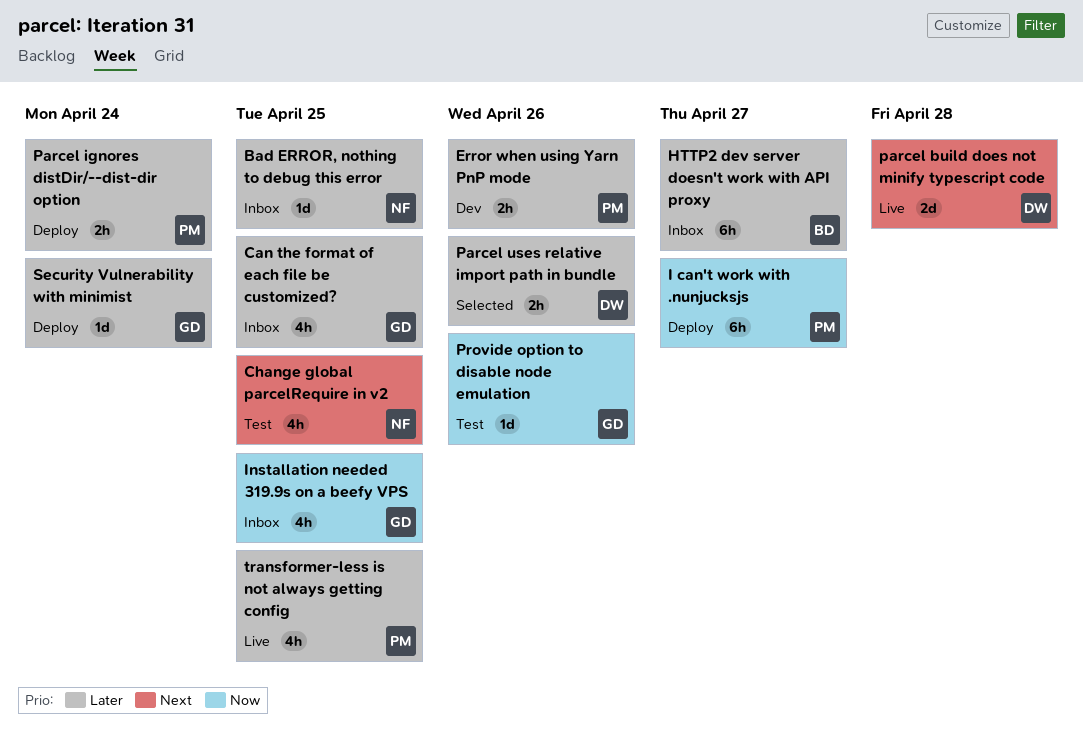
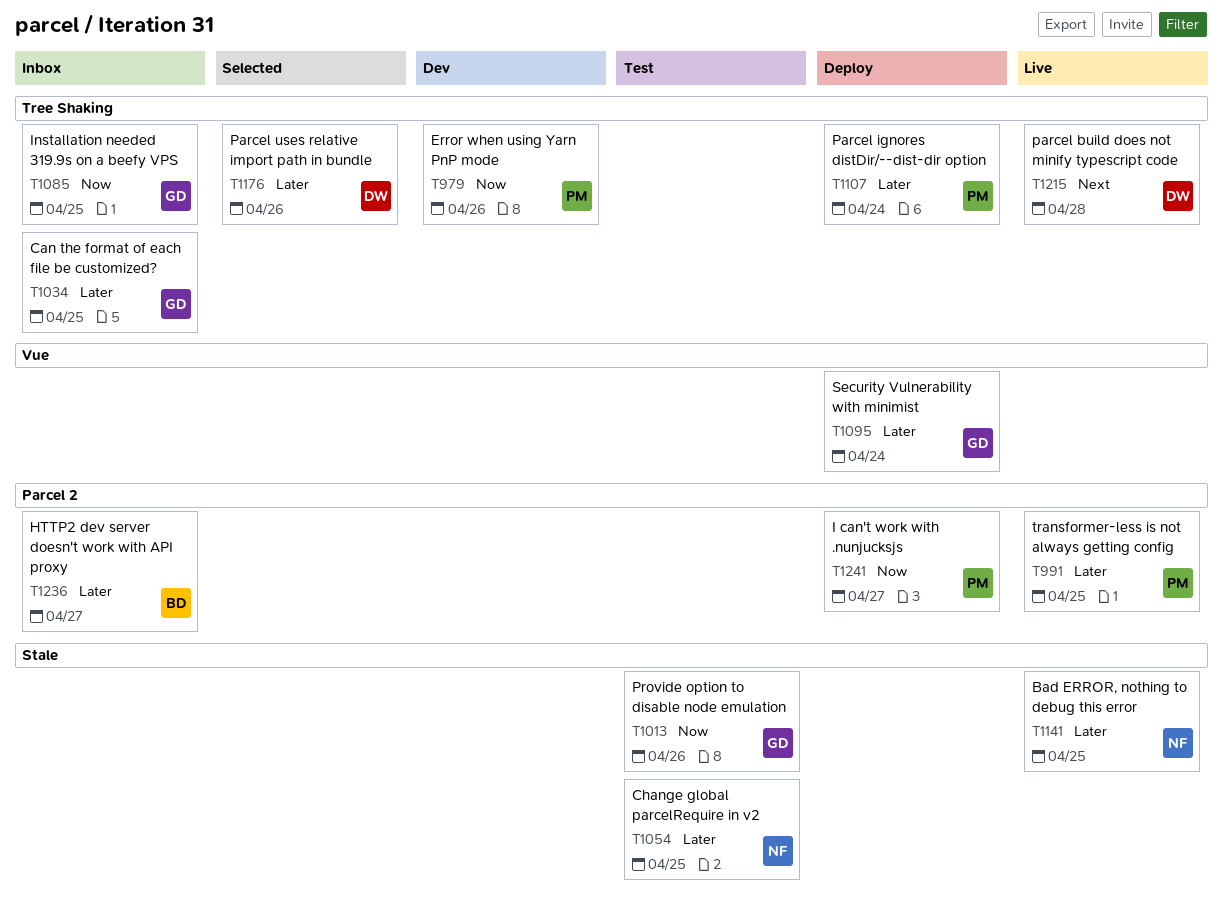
Bad ERROR, nothing to debug this error, status: Inbox -> Live
Change global parcelRequire in v2, priority: Next -> Later
Error when using Yarn PnP mode, priority: Later -> Now

